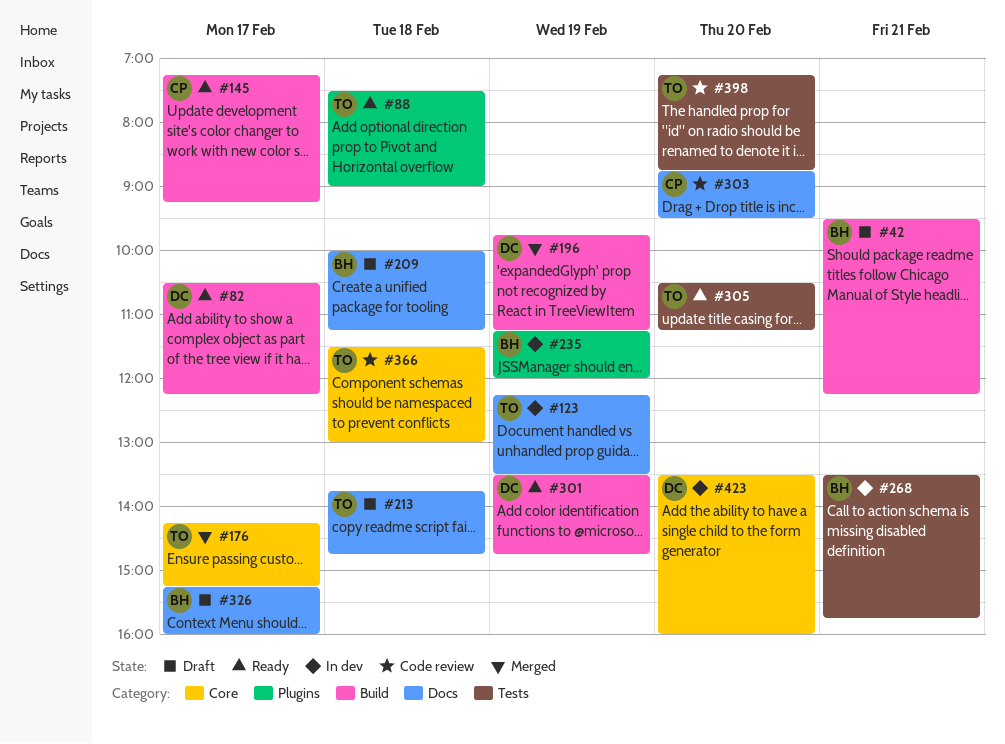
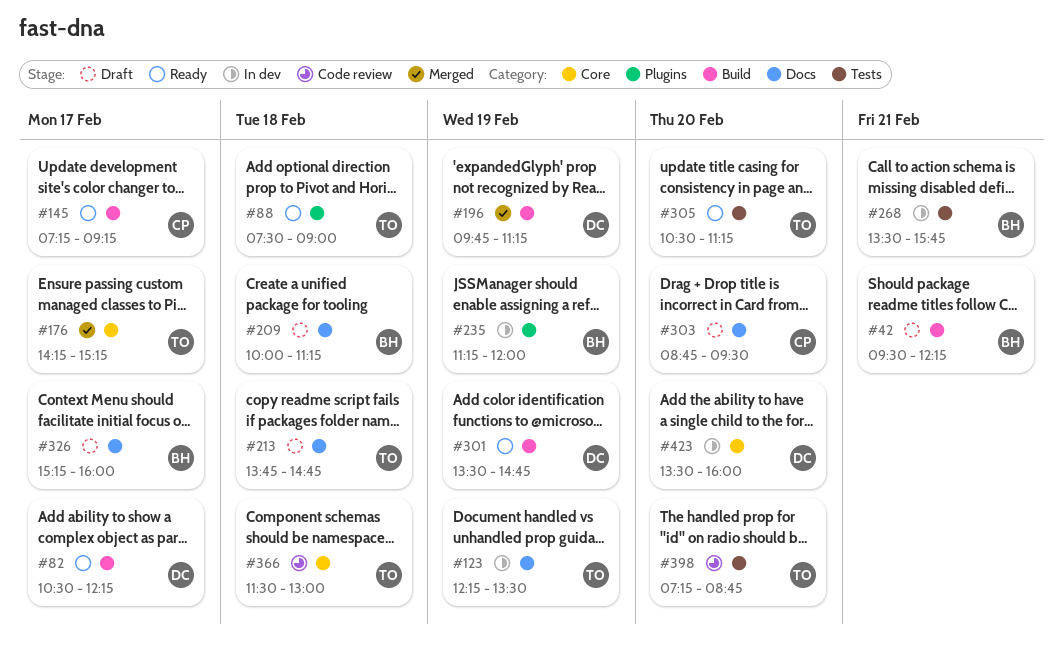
#303, status: Code review -> Draft

